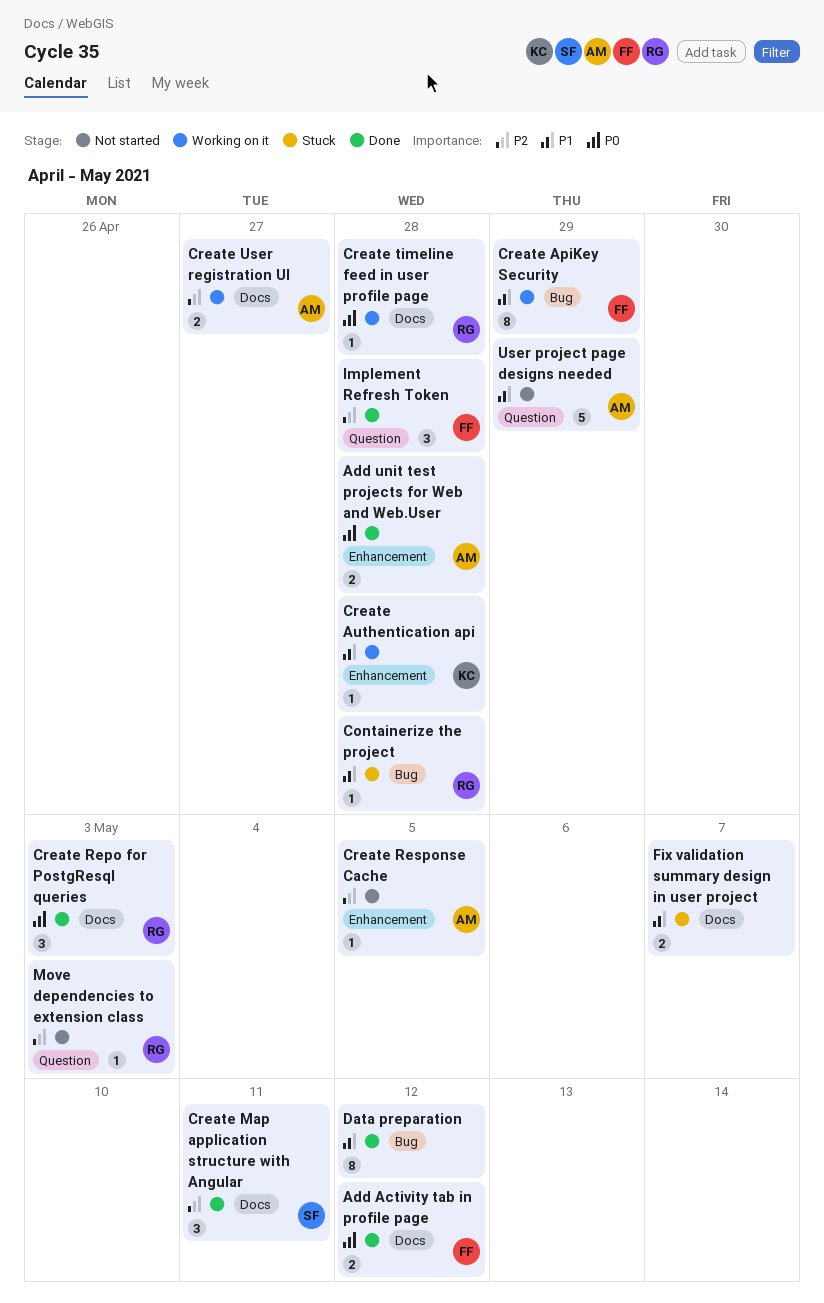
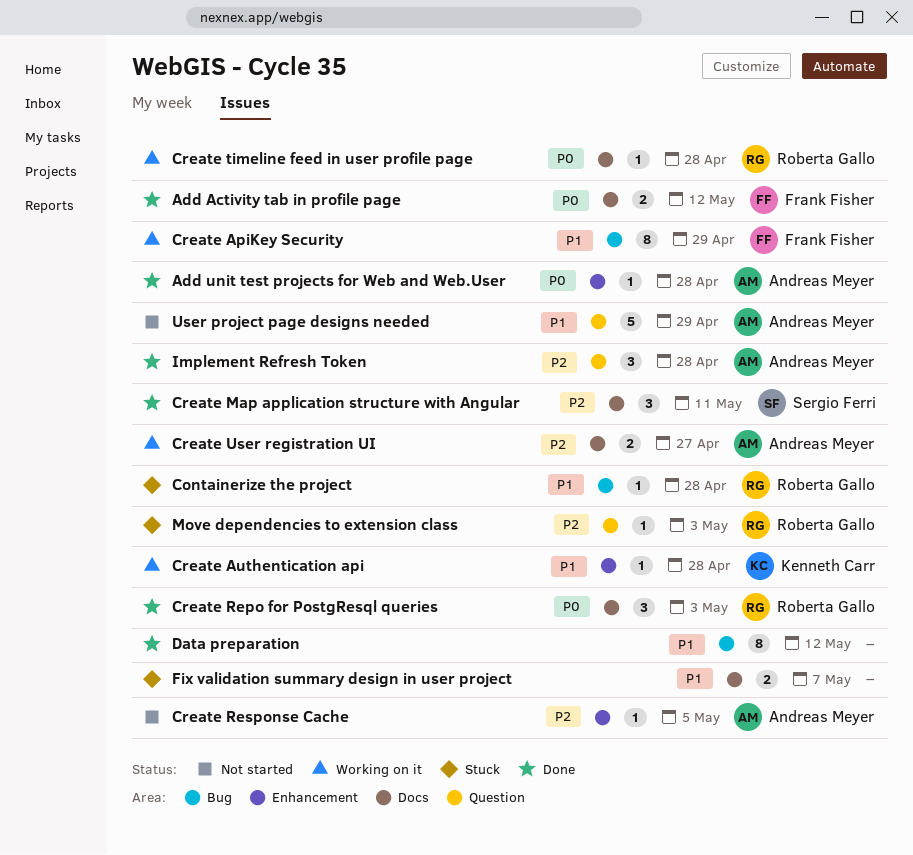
Add unit test projects for Web and Web.User, estimate: 2 -> 1
Implement Refresh Token, owner: Frank Fisher -> Andreas Meyer
Move dependencies to extension class, status: Not started -> Stuck

